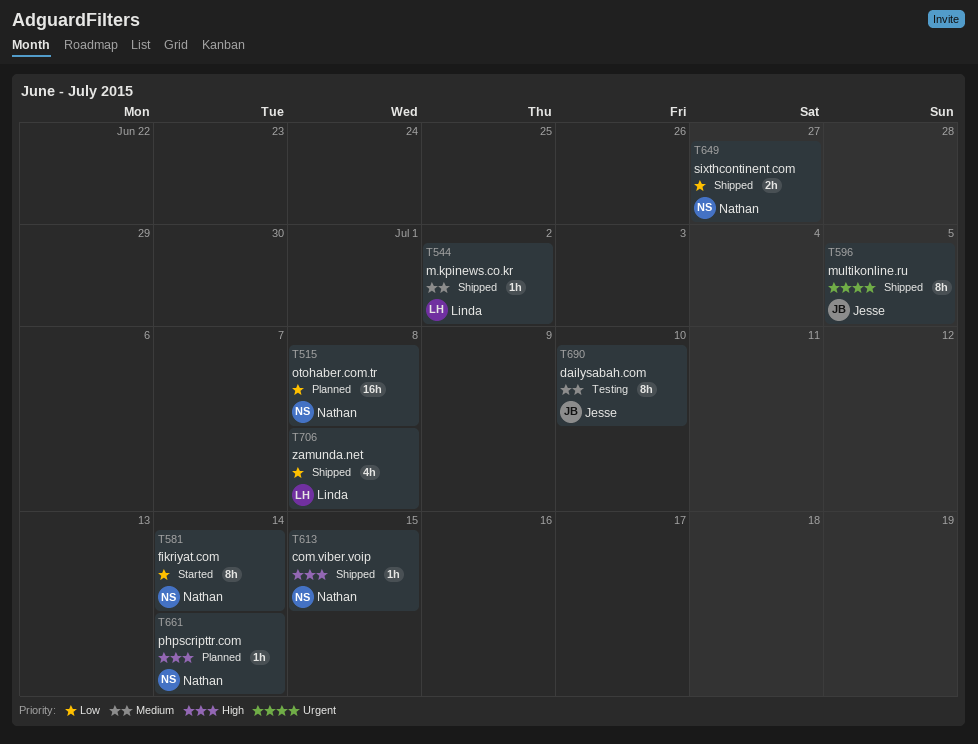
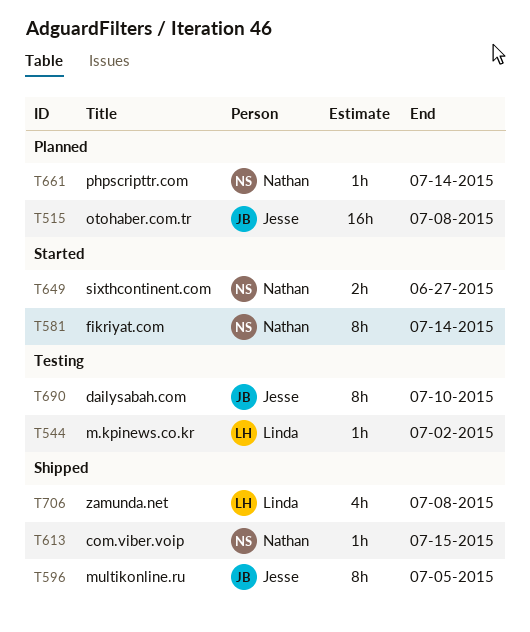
T515, owner: Nathan -> Jesse
T544, status: Shipped -> Testing
T649, status: Shipped -> Started

